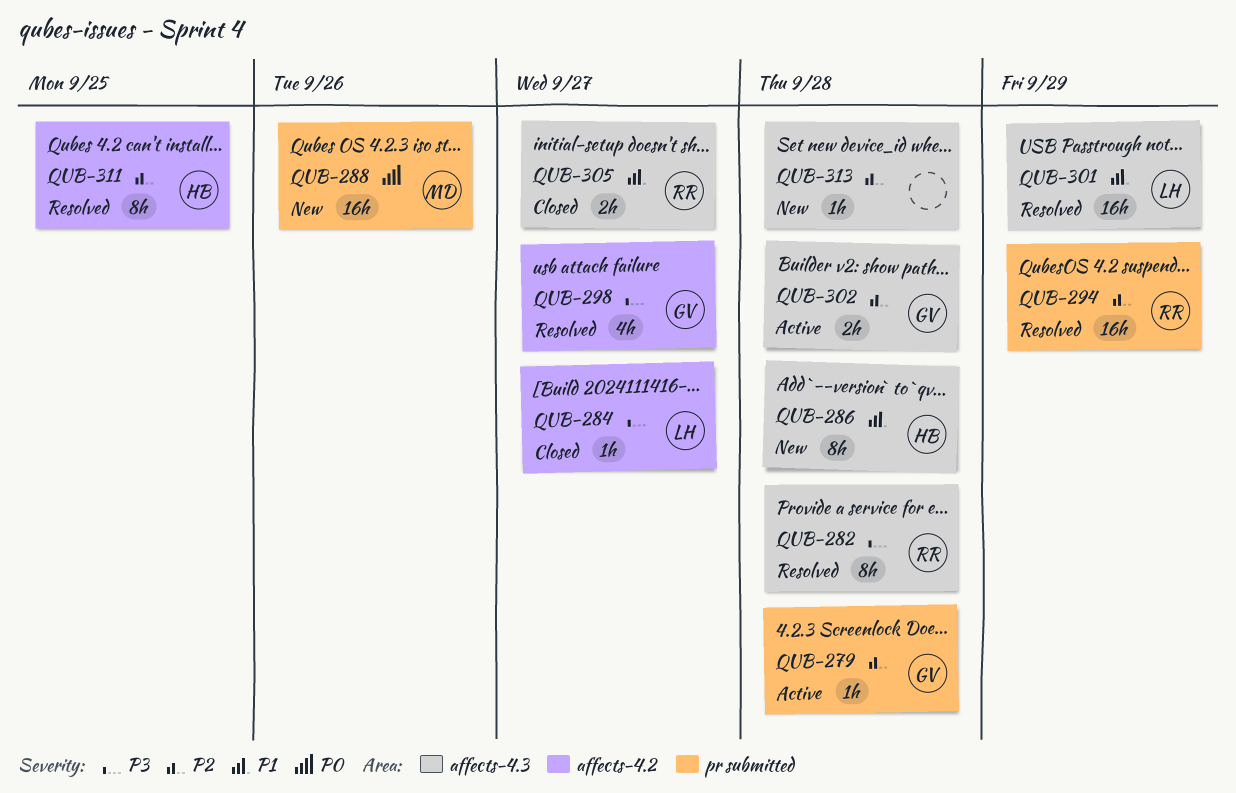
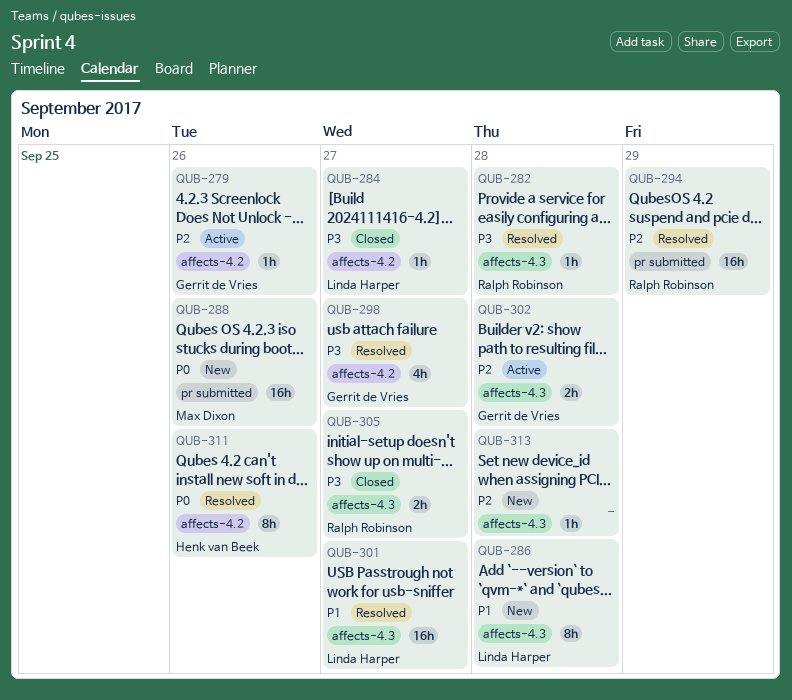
QUB-279, label: pr submitted -> affects-4.2
QUB-279, due: Sep 28 -> Sep 26
QUB-282, estimate: 8h -> 1h
QUB-286, owner: Henk van Beek -> Linda Harper
QUB-301, due: Sep 29 -> Sep 27
QUB-305, priority: P1 -> P3
QUB-311, priority: P2 -> P0
QUB-311, due: Sep 25 -> Sep 26

